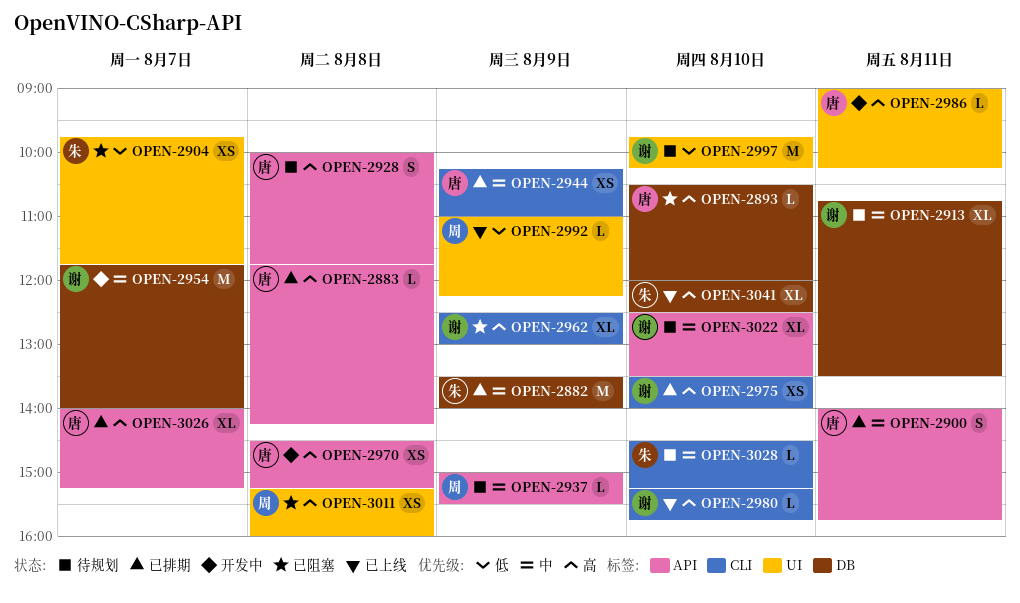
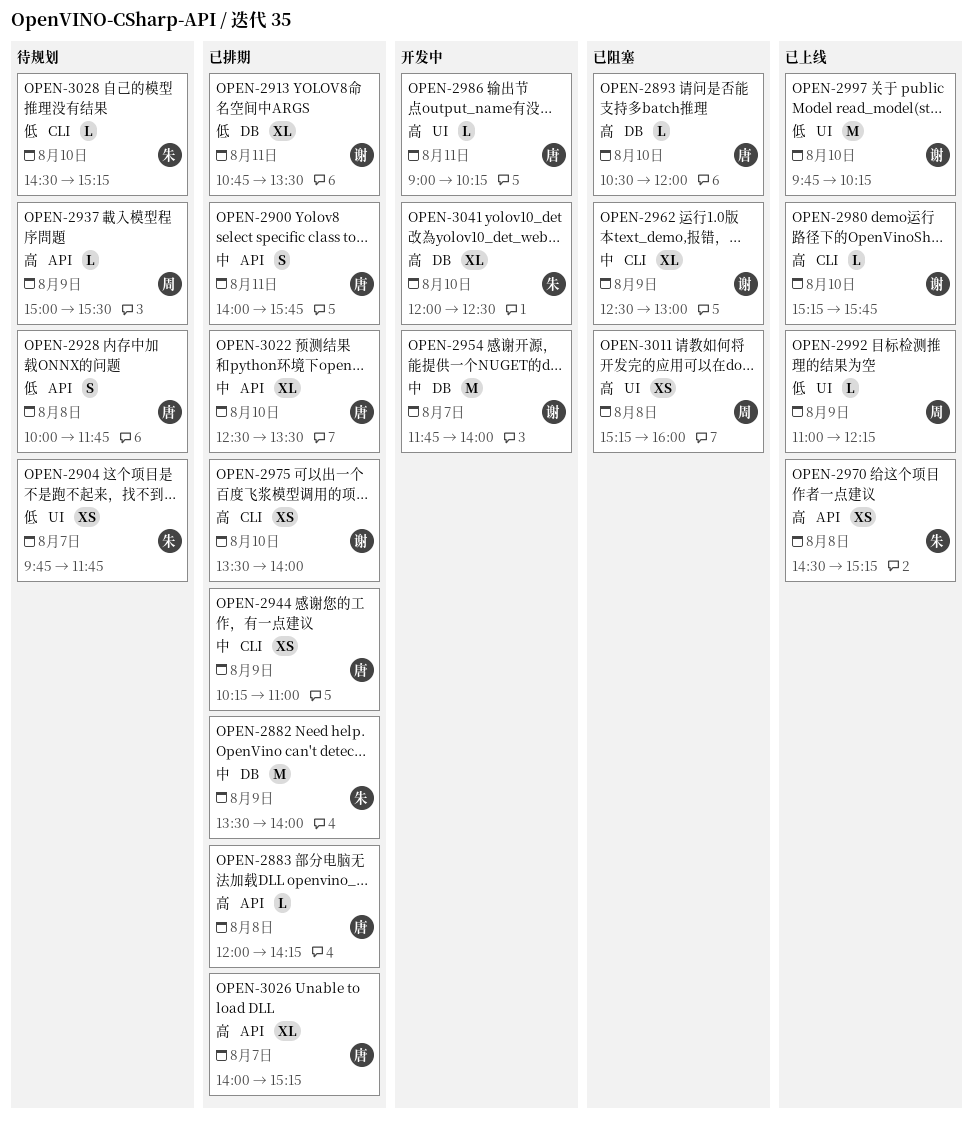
OPEN-2883, begins: 11:45 -> 12:00
OPEN-2904, status: 已阻塞 -> 待规划
OPEN-2913, status: 待规划 -> 已排期
OPEN-2913, priority: 中 -> 低
OPEN-2928, priority: 高 -> 低
OPEN-2937, priority: 中 -> 高
OPEN-2962, priority: 高 -> 中
OPEN-2970, status: 开发中 -> 已上线
OPEN-2970, owner: 唐 -> 朱
OPEN-2997, status: 待规划 -> 已上线
OPEN-3022, status: 待规划 -> 已排期
OPEN-3022, owner: 谢 -> 唐
OPEN-3028, priority: 中 -> 低
OPEN-3041, status: 已上线 -> 开发中

